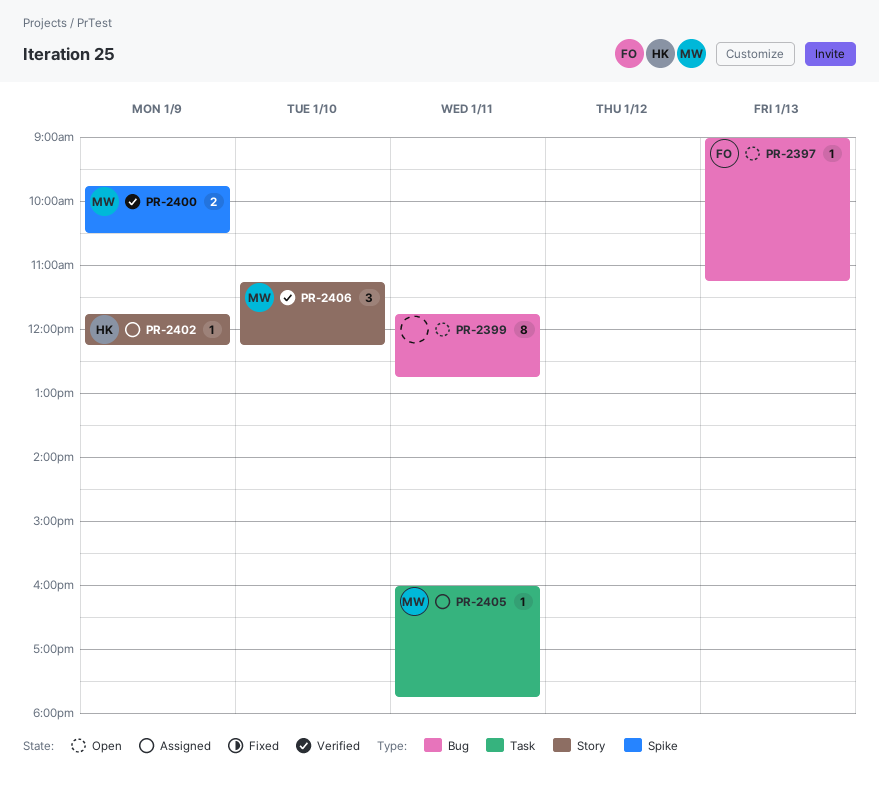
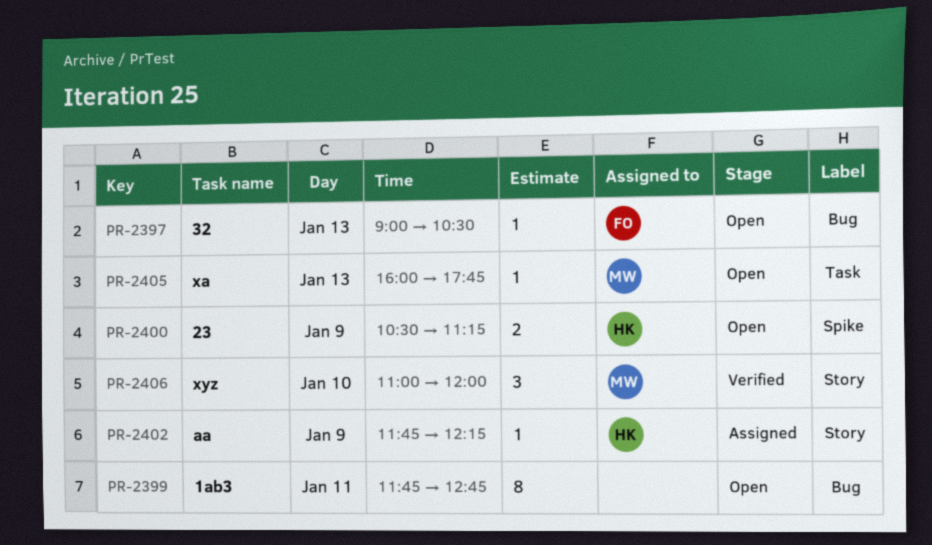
PR-2397, ends: 11:15 -> 10:30
PR-2400, status: Verified -> Open
PR-2400, owner: MW -> HK
PR-2400, begins: 09:45 -> 10:30
PR-2400, ends: 10:30 -> 11:15
PR-2405, status: Assigned -> Open
PR-2405, day: Jan 11 -> Jan 13
PR-2406, begins: 11:15 -> 11:00
PR-2406, ends: 12:15 -> 12:00

